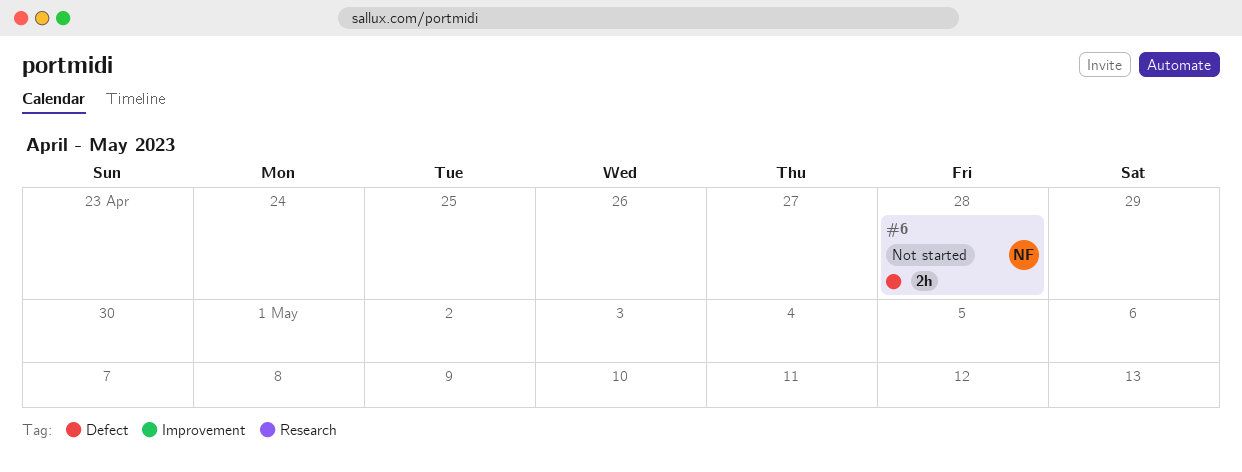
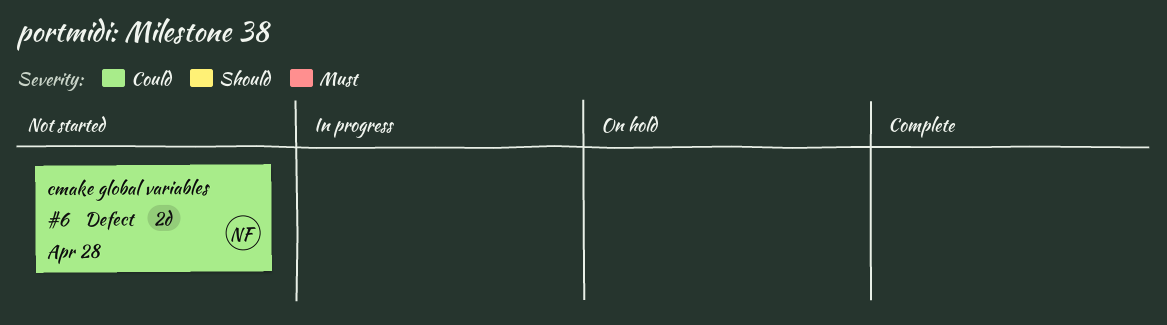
#6, estimate: 2h -> 2d

